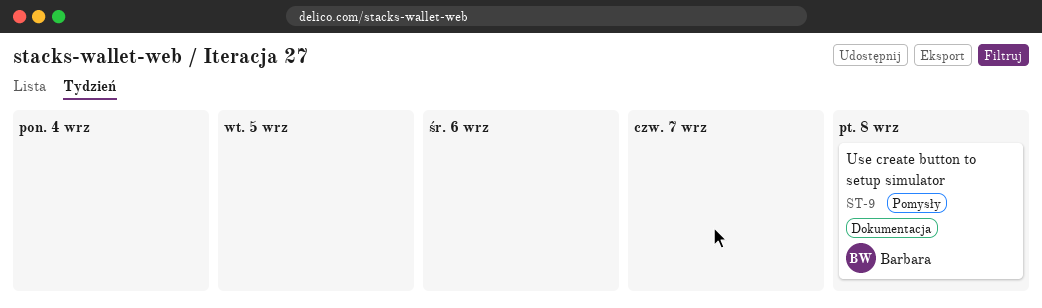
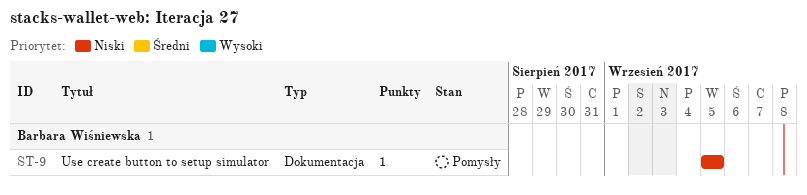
ST-9, due: Sep 8 -> Sep 5

